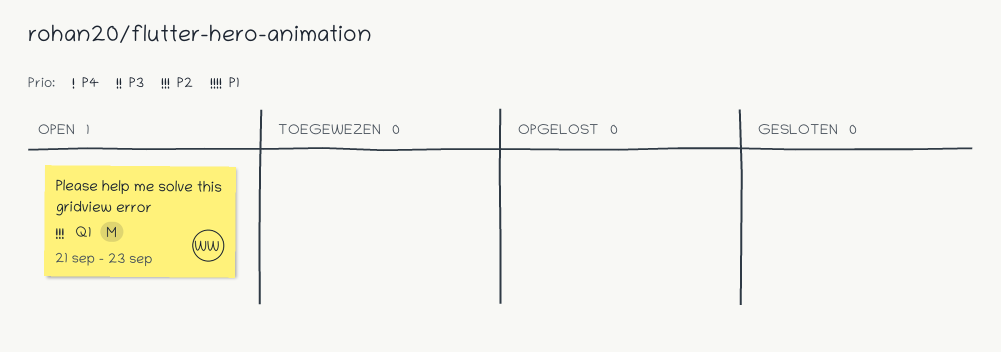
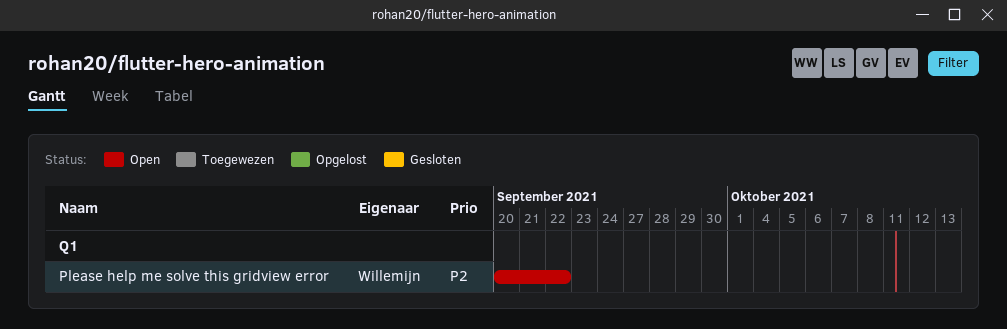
Please help me solve this gridview error, start: Sep 21 -> Sep 20
Please help me solve this gridview error, due: Sep 23 -> Sep 22

